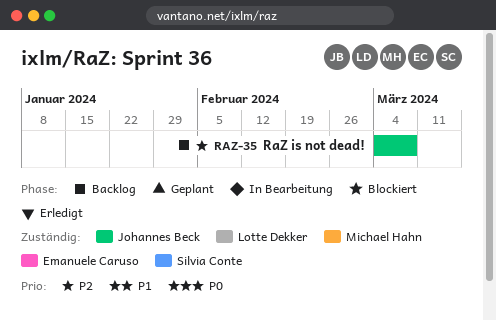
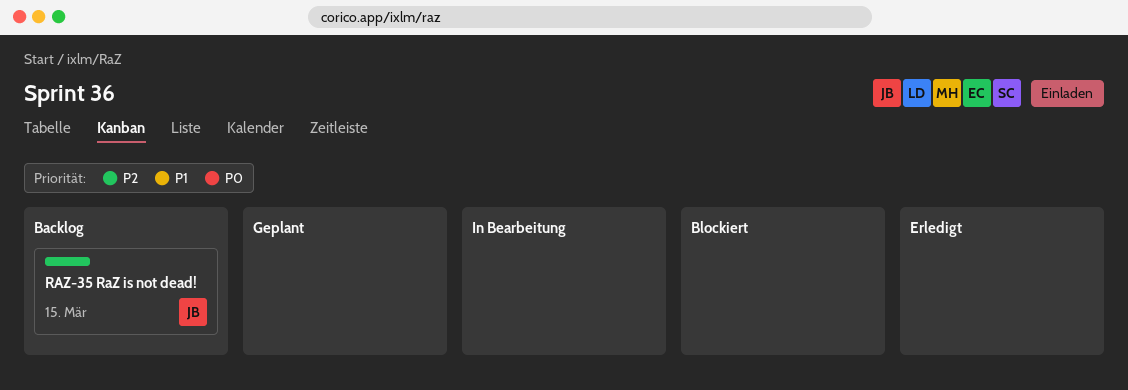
RAZ-35, due: Mar 8 -> Mar 15

